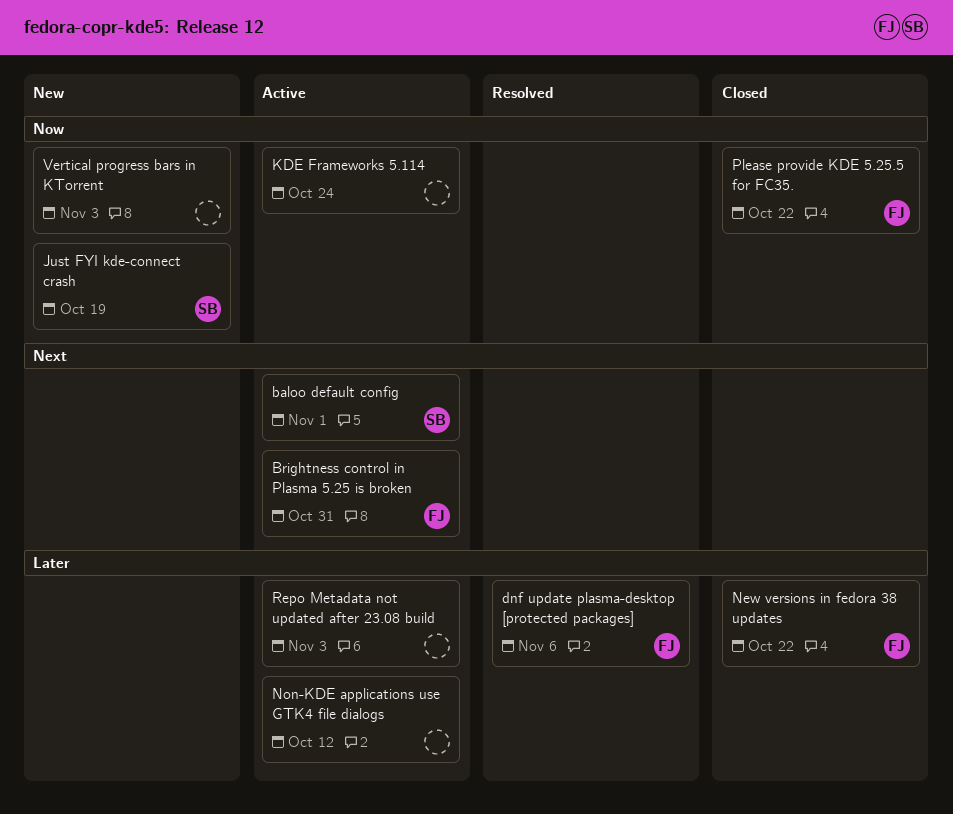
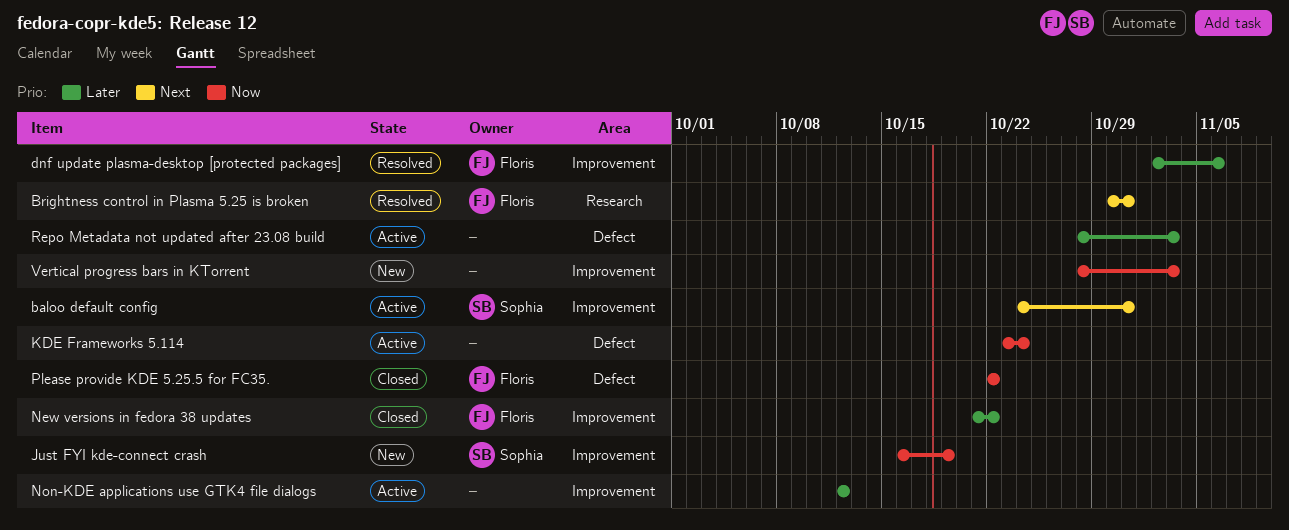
baloo default config, due: Nov 1 -> Oct 31
Brightness control in Plasma 5.25 is broken, status: Active -> Resolved

